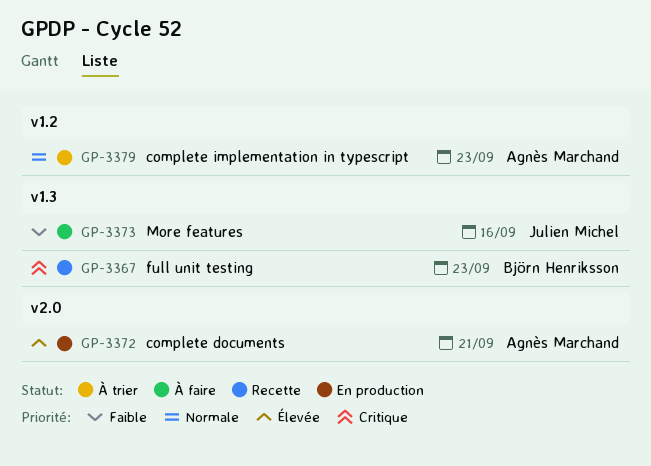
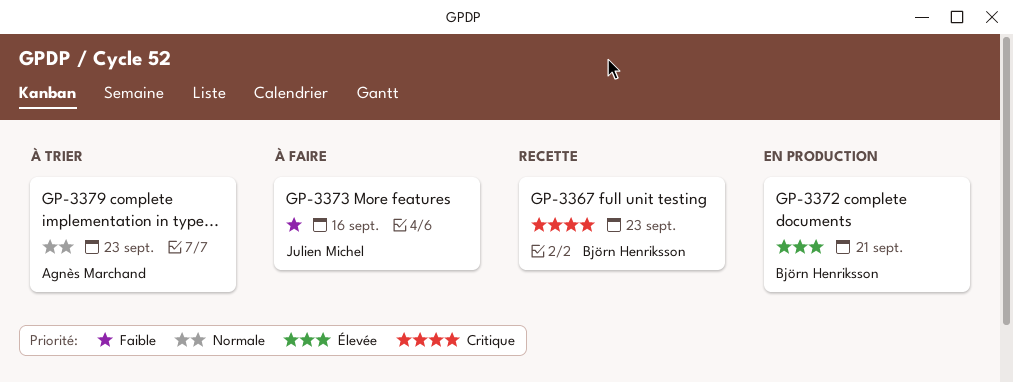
GP-3372, owner: Agnès Marchand -> Björn Henriksson

